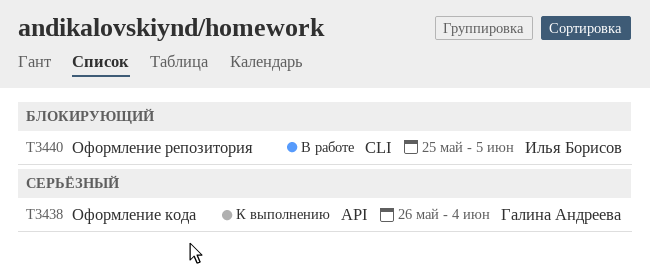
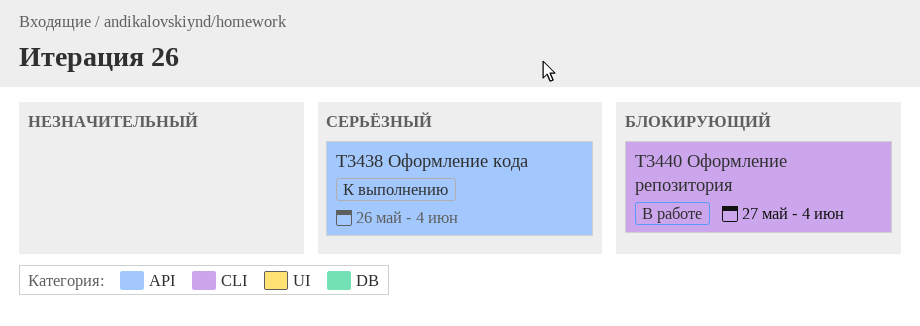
T3440, start: May 25 -> May 27
T3440, due: Jun 5 -> Jun 4

